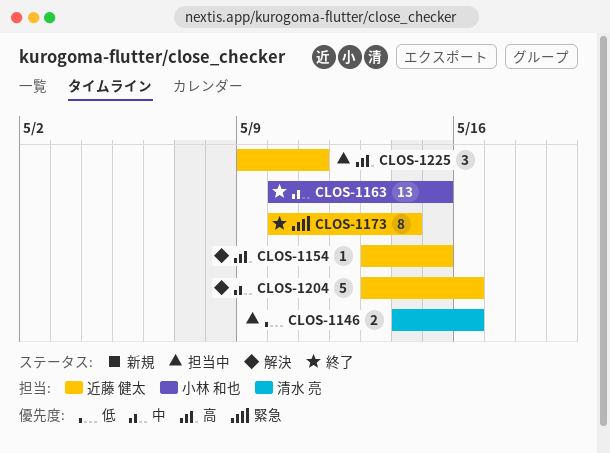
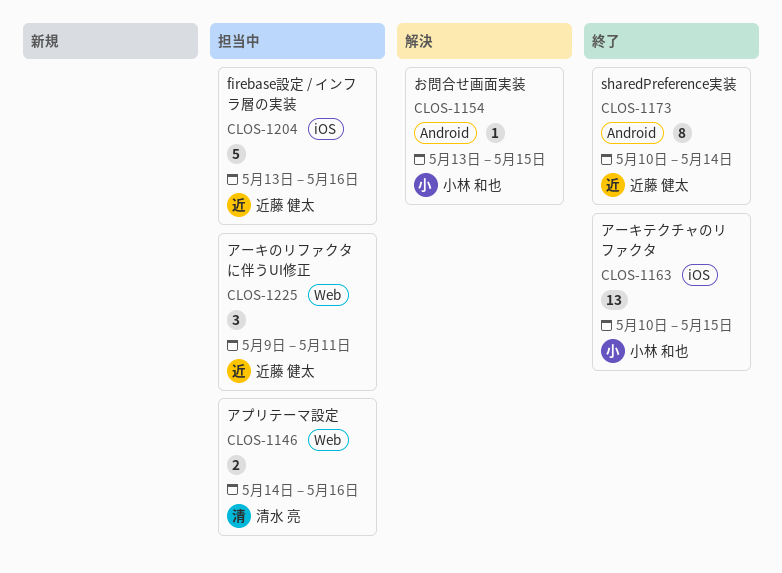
CLOS-1154, owner: 近藤 健太 -> 小林 和也
CLOS-1204, status: 解決 -> 担当中

